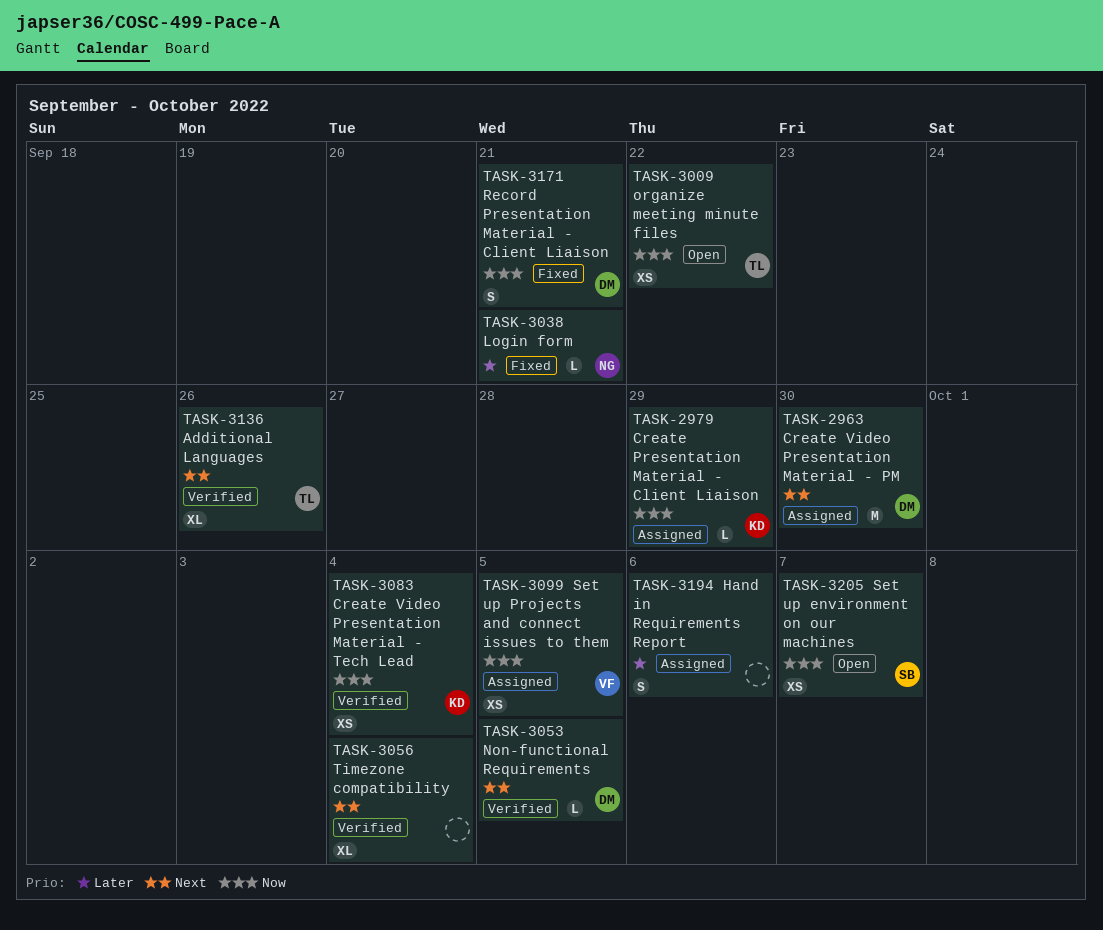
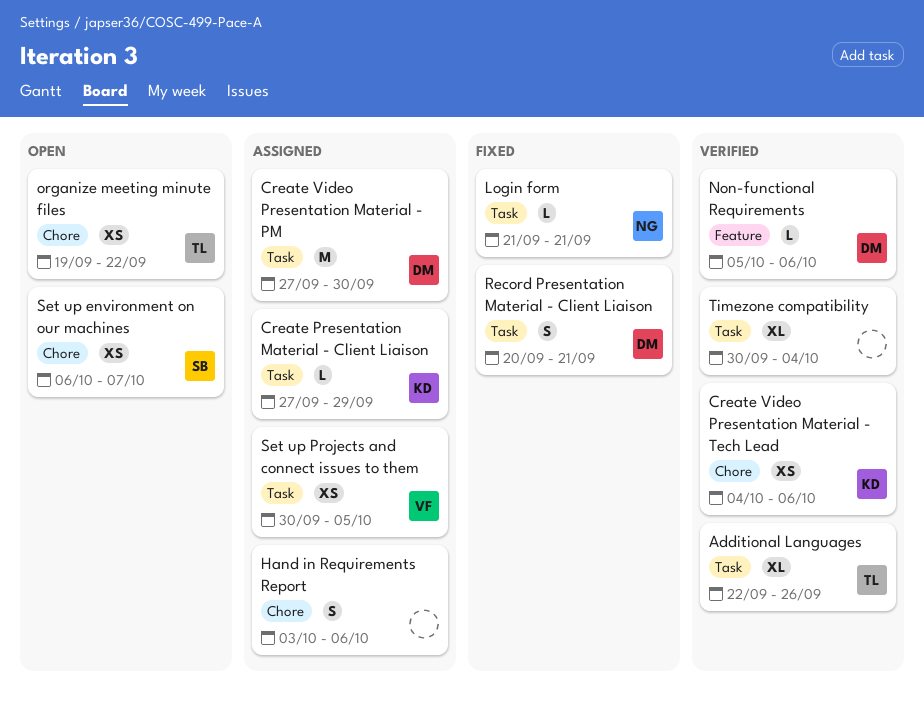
Create Video Presentation Material - Tech Lead, due: Oct 4 -> Oct 6
Non-functional Requirements, due: Oct 5 -> Oct 6

